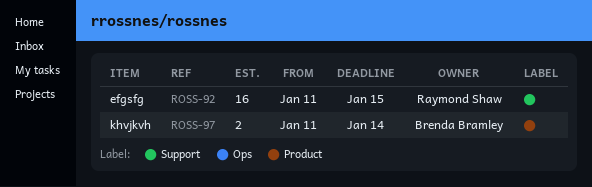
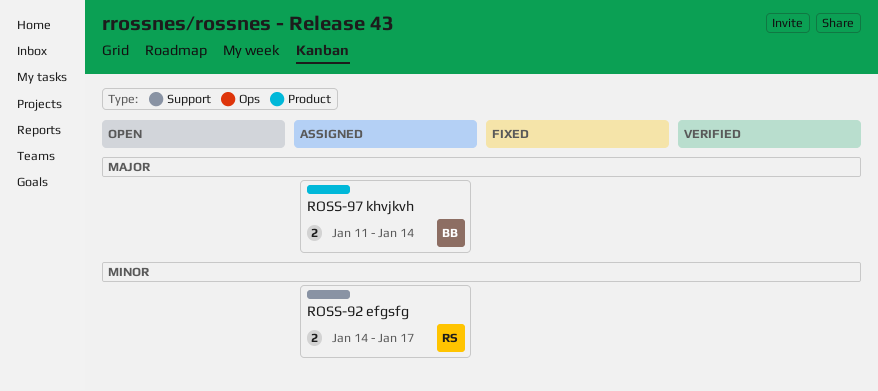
ROSS-92, estimate: 16 -> 2
ROSS-92, start: Jan 11 -> Jan 14
ROSS-92, due: Jan 15 -> Jan 17

